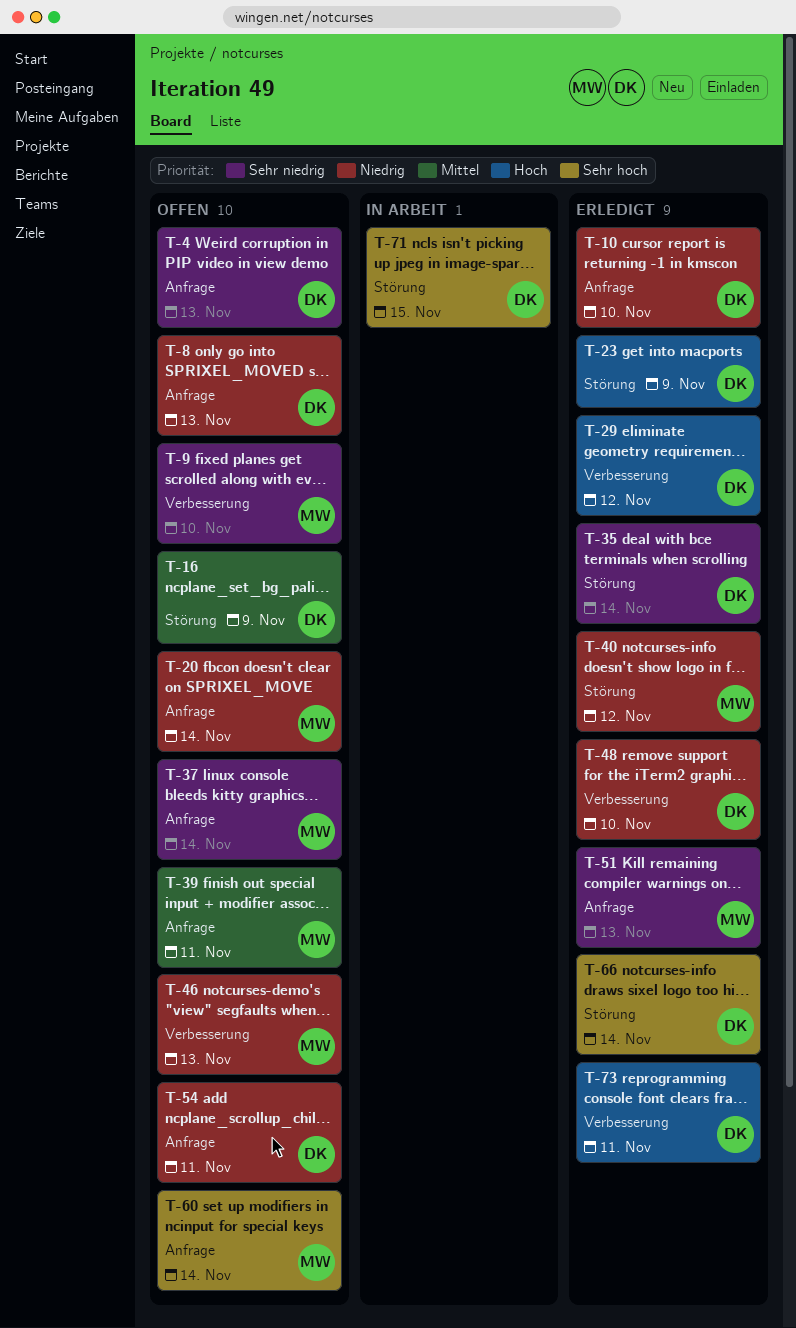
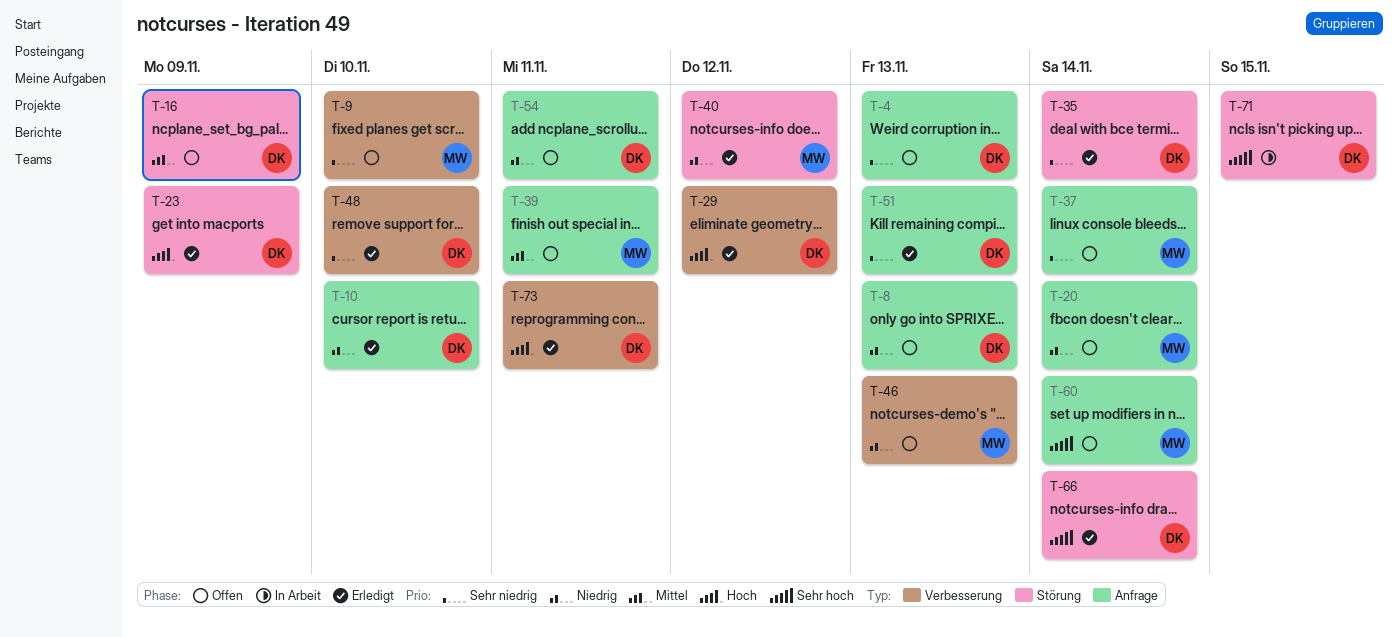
T-48, priority: Niedrig -> Sehr niedrig
T-51, owner: MW -> DK

